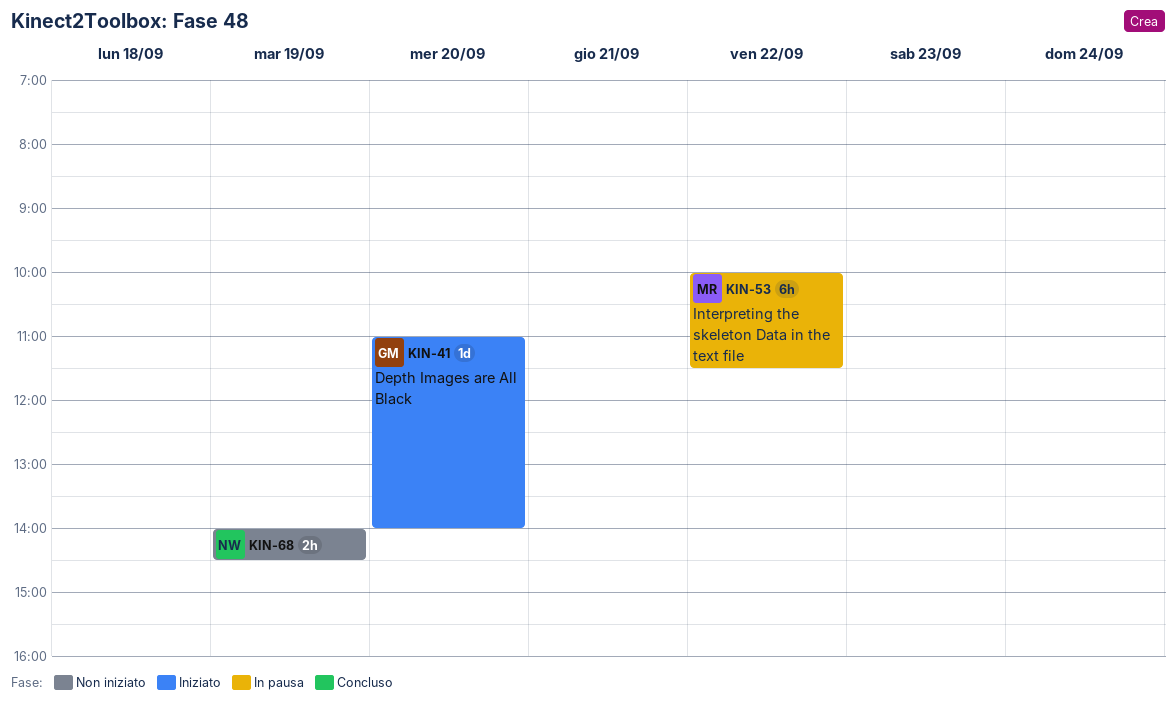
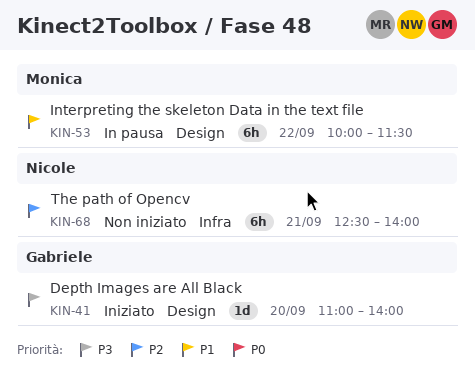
KIN-68, estimate: 2h -> 6h
KIN-68, day: Sep 19 -> Sep 21
KIN-68, begins: 14:00 -> 12:30
KIN-68, ends: 14:30 -> 14:00

